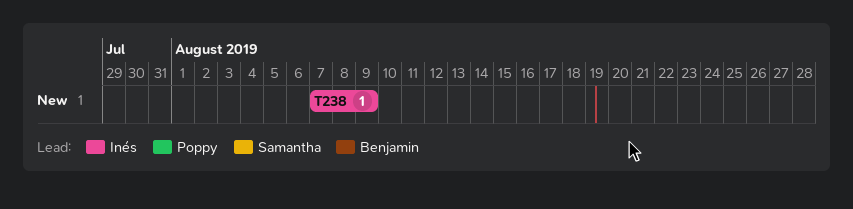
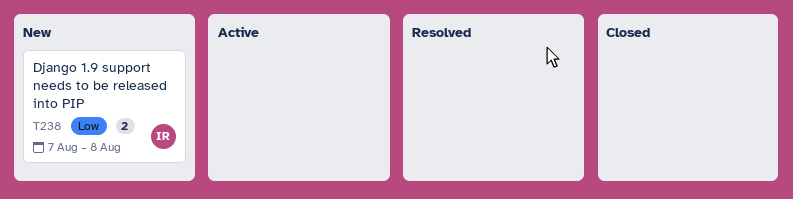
T238, estimate: 1 -> 2
T238, due: Aug 9 -> Aug 8

